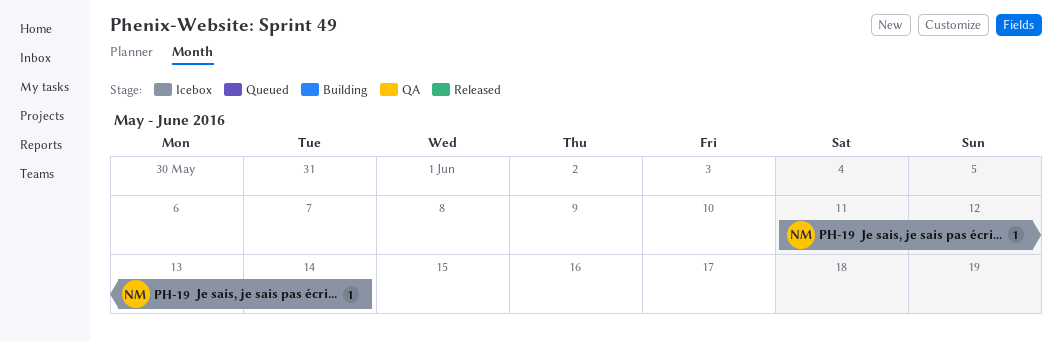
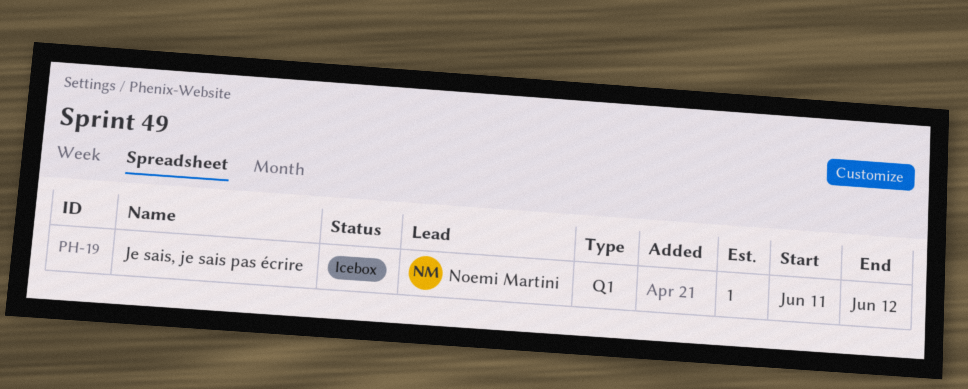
PH-19, due: Jun 14 -> Jun 12

